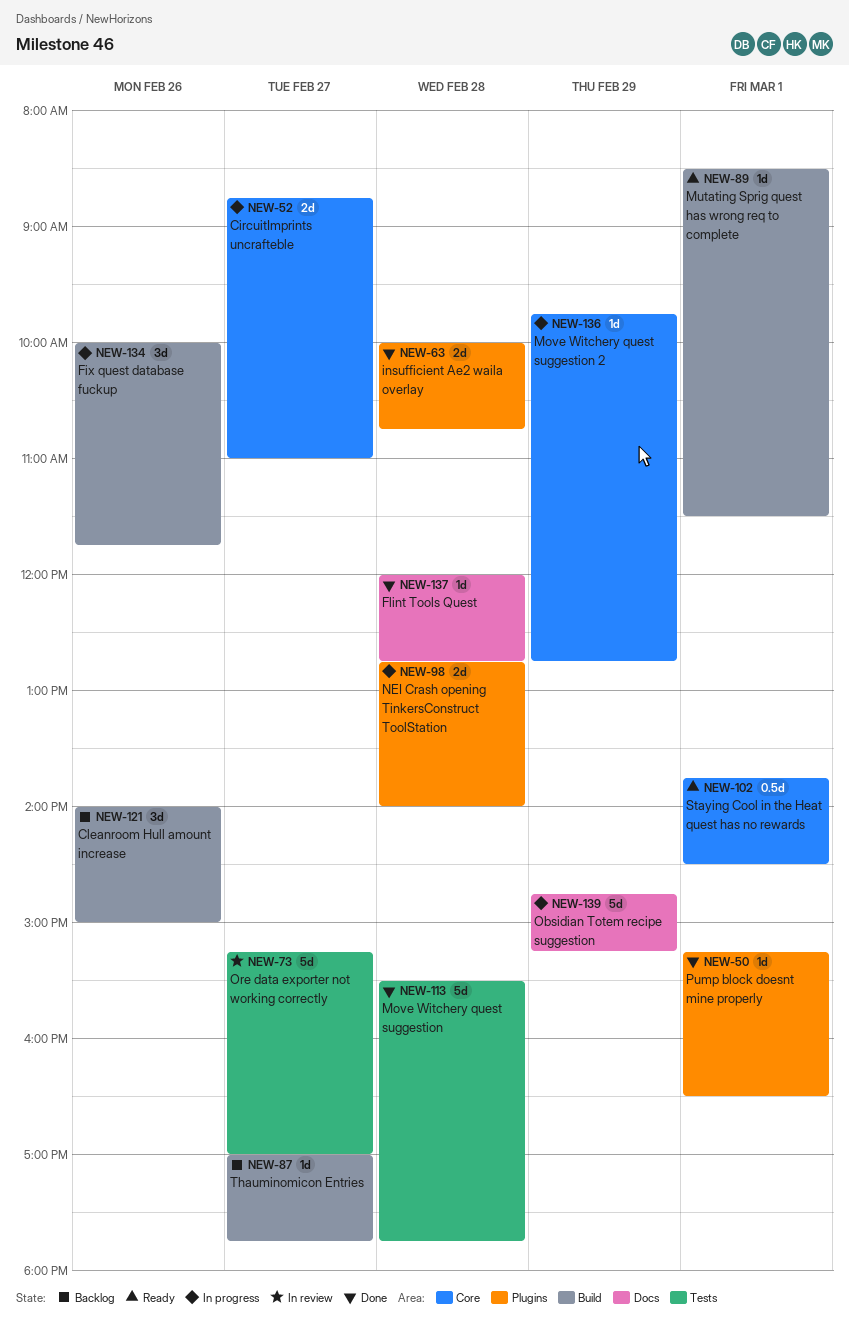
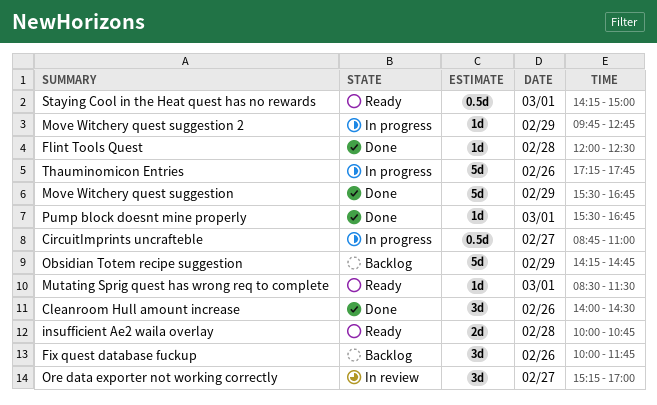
CircuitImprints uncrafteble, estimate: 2d -> 0.5d
Cleanroom Hull amount increase, status: Backlog -> Done
Cleanroom Hull amount increase, ends: 15:00 -> 14:30
Fix quest database fuckup, status: In progress -> Backlog
Flint Tools Quest, ends: 12:45 -> 12:30
insufficient Ae2 waila overlay, status: Done -> Ready
Move Witchery quest suggestion, day: Feb 28 -> Feb 29
Move Witchery quest suggestion, ends: 17:45 -> 16:45
NEI Crash opening TinkersConstruct ToolStation: present -> none
Obsidian Totem recipe suggestion, status: In progress -> Backlog
Obsidian Totem recipe suggestion, begins: 14:45 -> 14:15
Obsidian Totem recipe suggestion, ends: 15:15 -> 14:45
Ore data exporter not working correctly, estimate: 5d -> 3d
Pump block doesnt mine properly, begins: 15:15 -> 15:30
Pump block doesnt mine properly, ends: 16:30 -> 16:45
Staying Cool in the Heat quest has no rewards, begins: 13:45 -> 14:15
Staying Cool in the Heat quest has no rewards, ends: 14:30 -> 15:00
Thauminomicon Entries, status: Backlog -> In progress
Thauminomicon Entries, estimate: 1d -> 5d
Thauminomicon Entries, day: Feb 27 -> Feb 26
Thauminomicon Entries, begins: 17:00 -> 17:15

